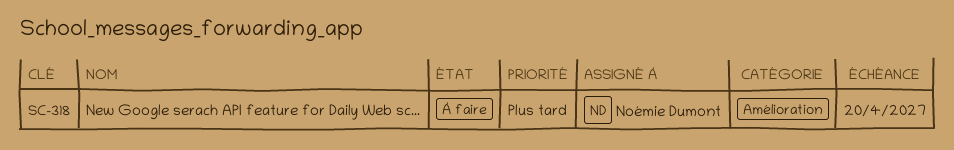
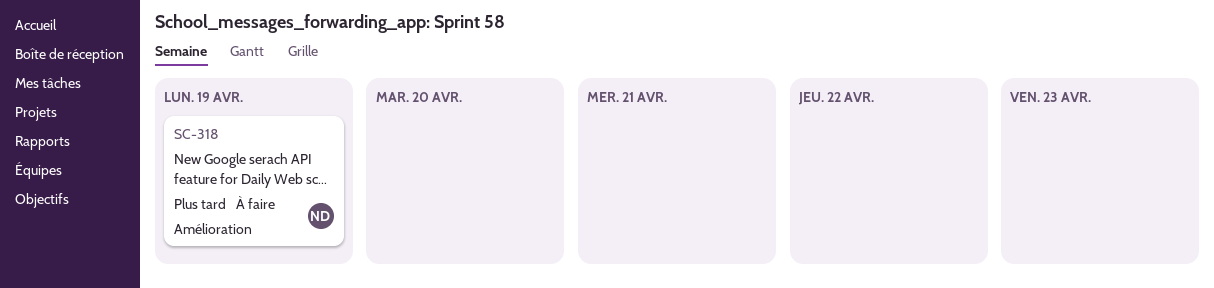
SC-318, due: Apr 20 -> Apr 19

